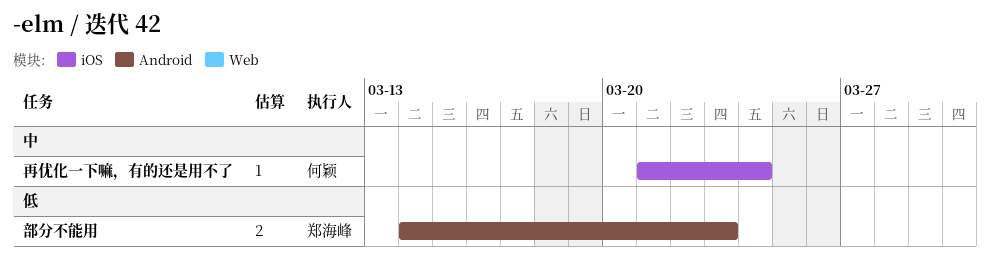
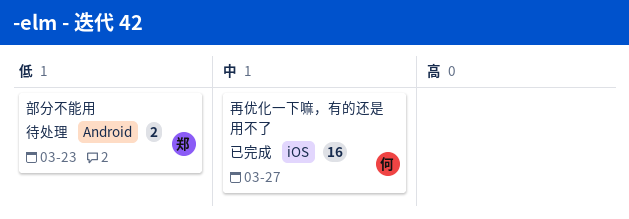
再优化一下嘛，有的还是用不了, estimate: 1 -> 16
再优化一下嘛，有的还是用不了, due: Mar 24 -> Mar 27

